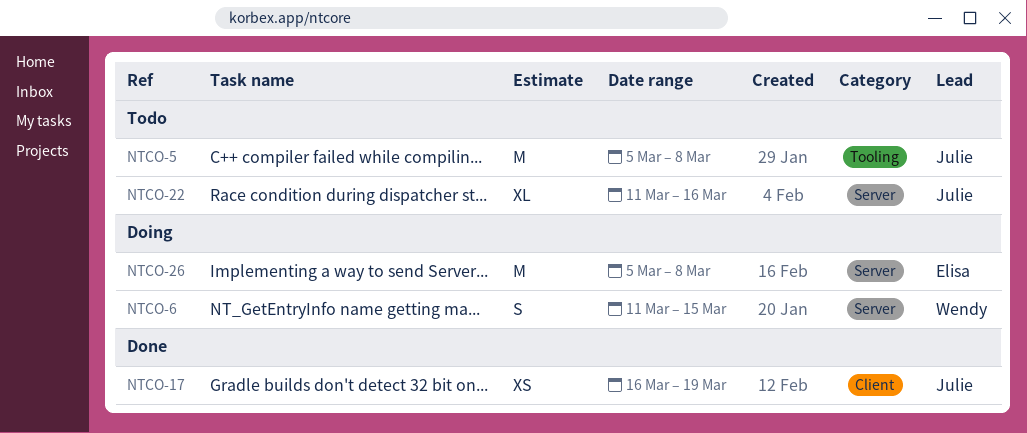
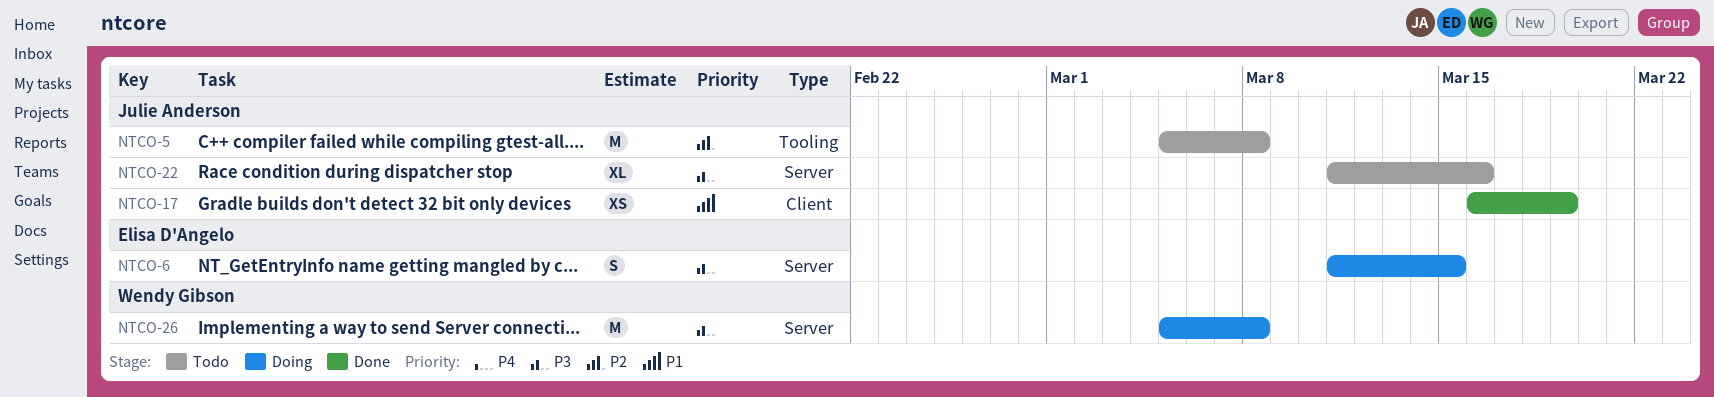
NTCO-6, owner: Wendy Gibson -> Elisa D'Angelo
NTCO-26, owner: Elisa D'Angelo -> Wendy Gibson

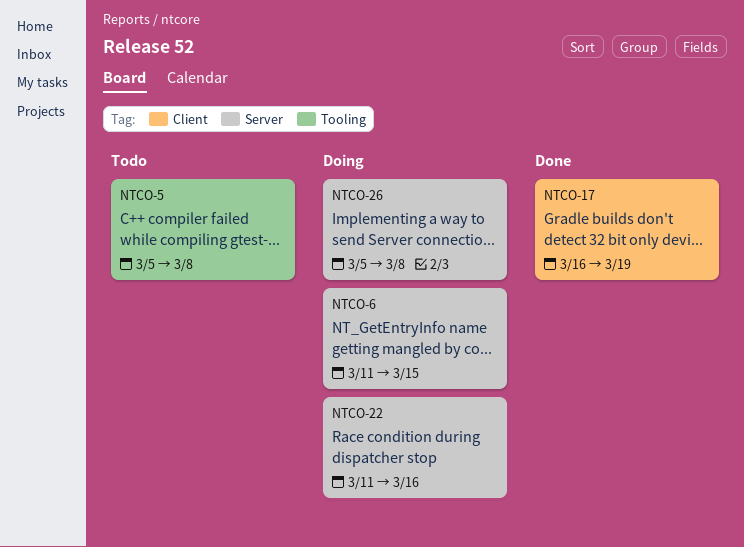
NTCO-22, status: Todo -> Doing

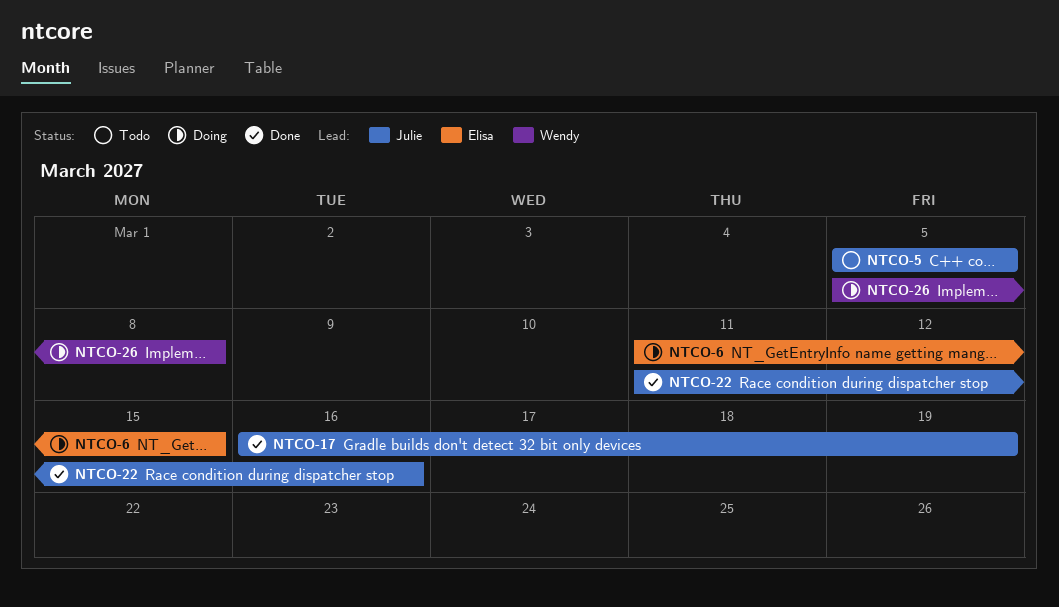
NTCO-5, due: Mar 8 -> Mar 5
NTCO-22, status: Doing -> Done

